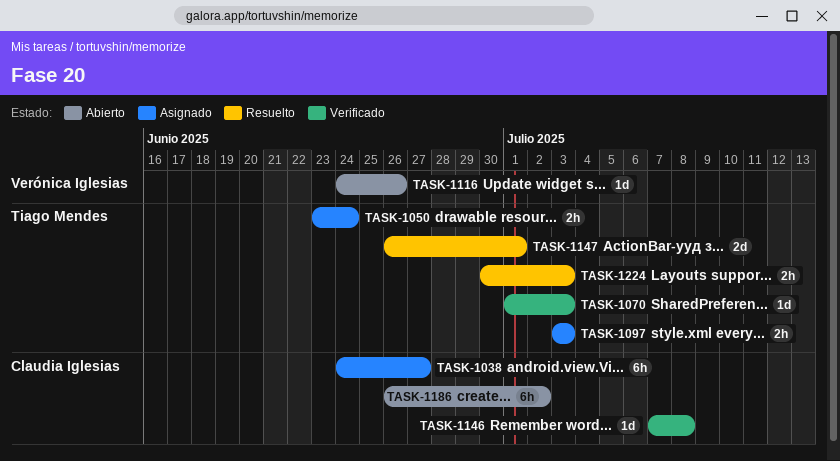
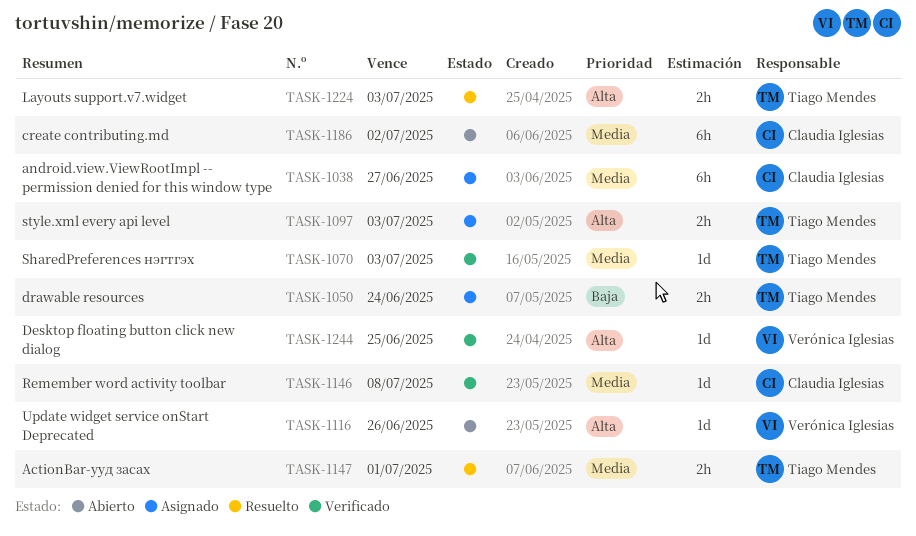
TASK-1147, estimate: 2d -> 2h
TASK-1244: none -> present

